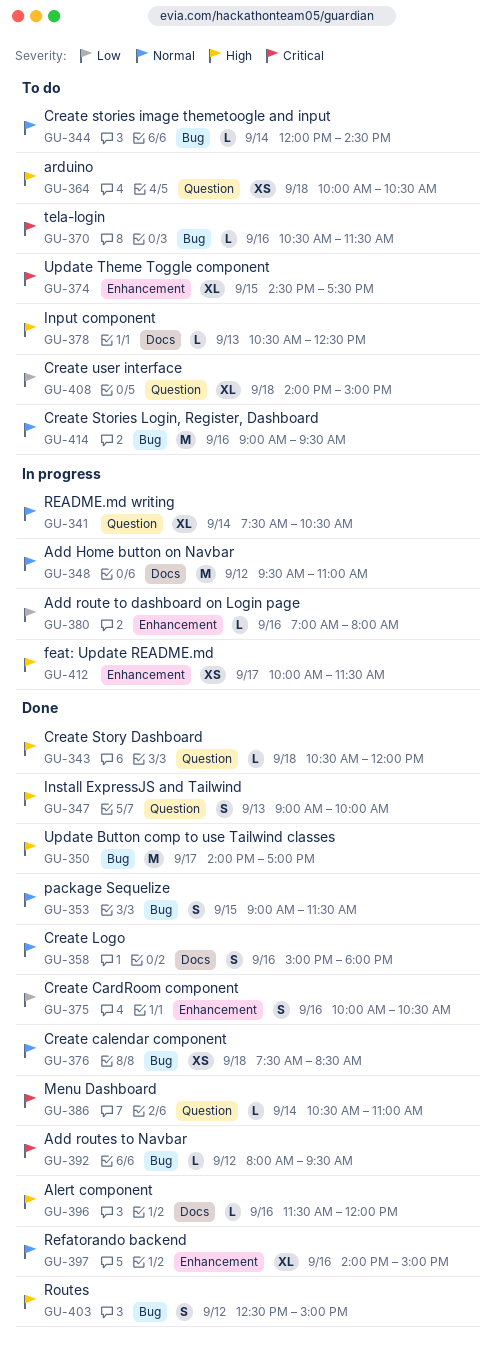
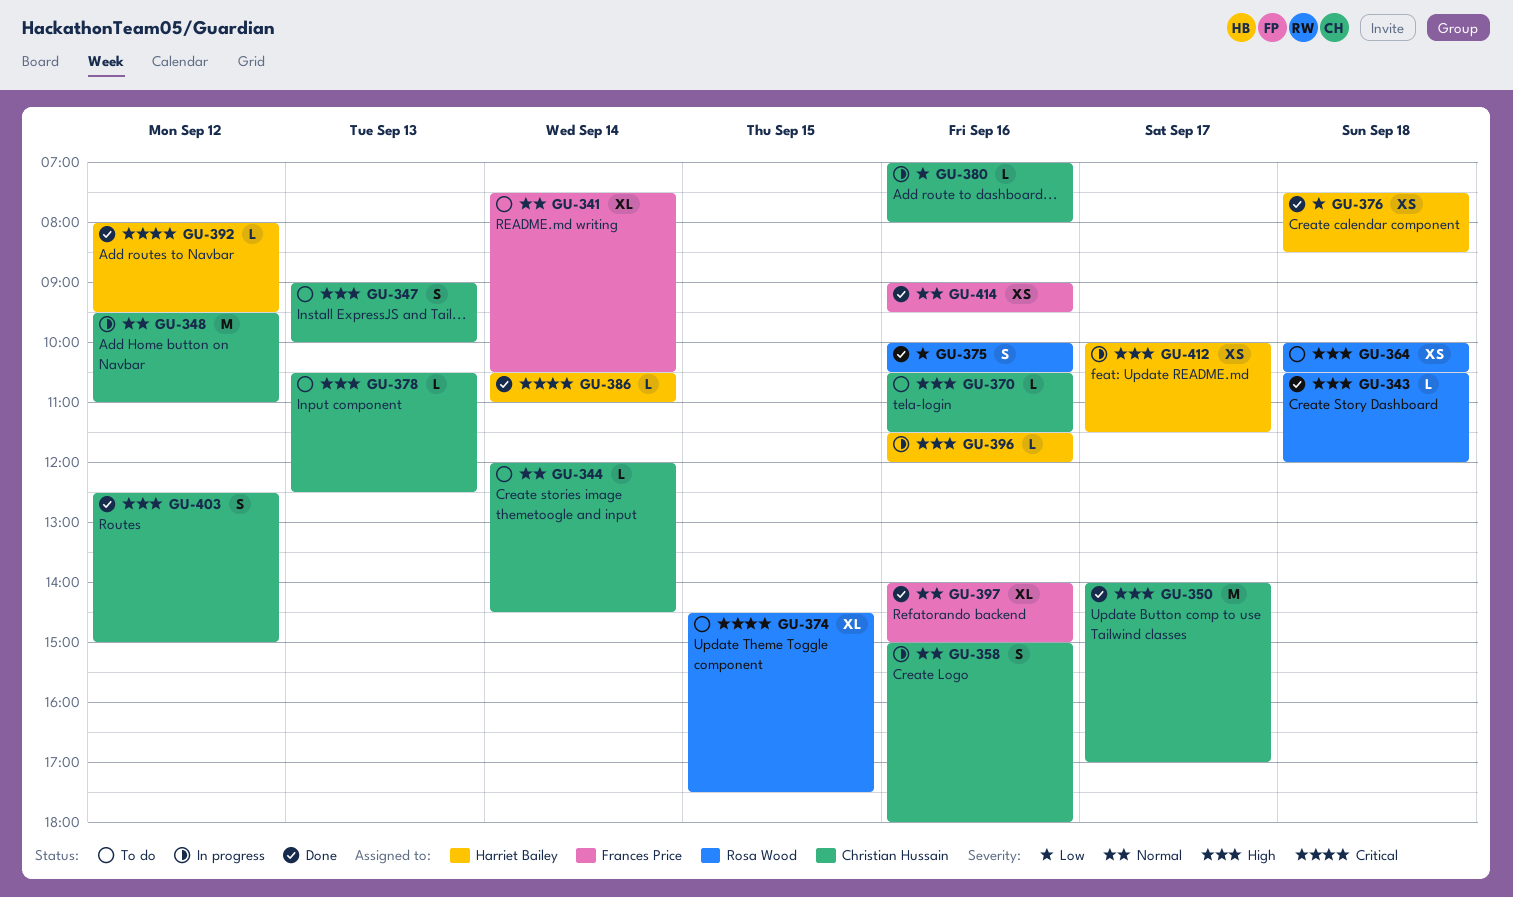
GU-341, status: In progress -> To do
GU-347, status: Done -> To do
GU-353: present -> none
GU-358, status: Done -> In progress
GU-370, priority: Critical -> High
GU-376, priority: Normal -> Low
GU-396, status: Done -> In progress
GU-408: present -> none
GU-414, status: To do -> Done
GU-414, estimate: M -> XS

